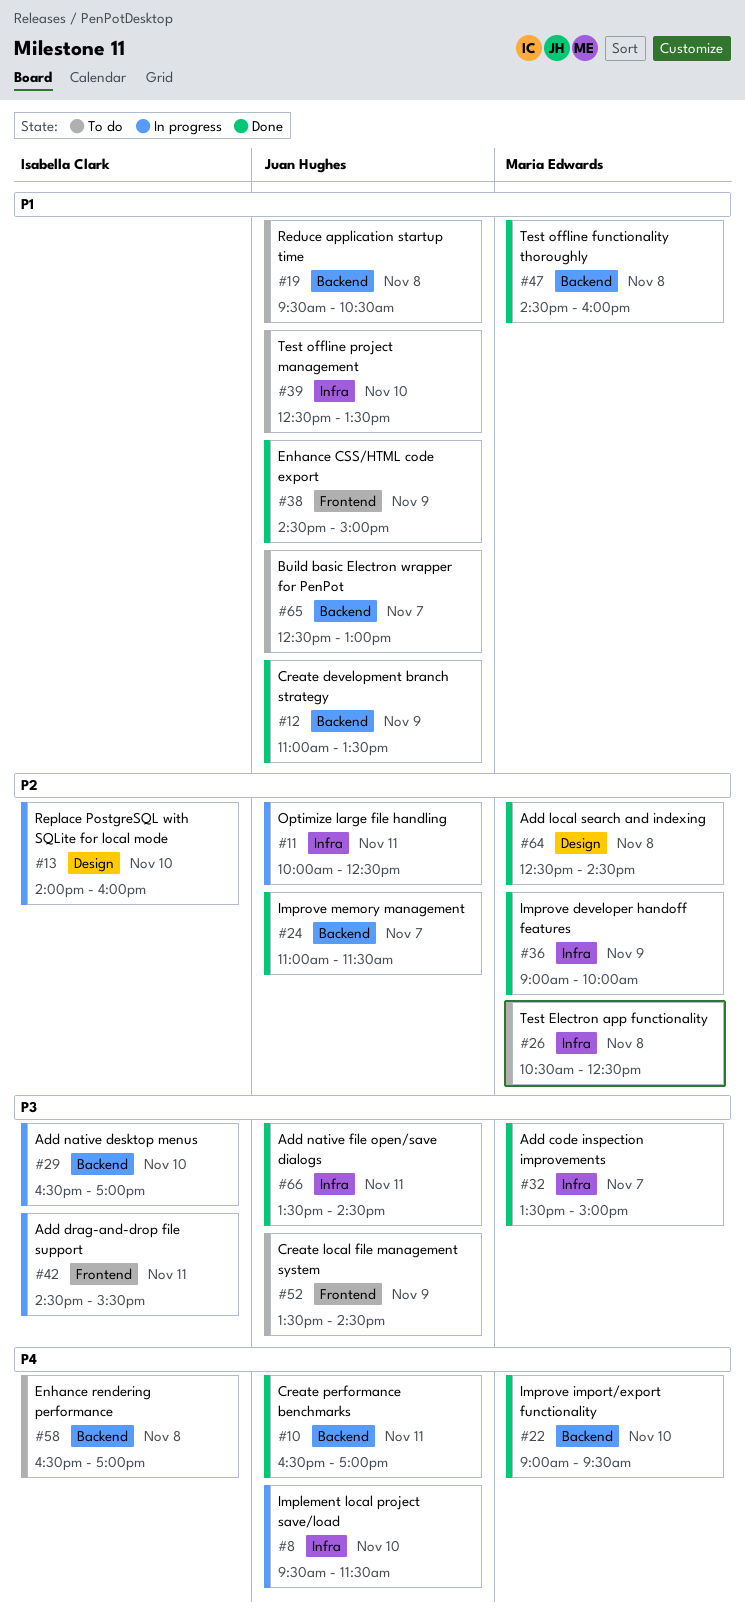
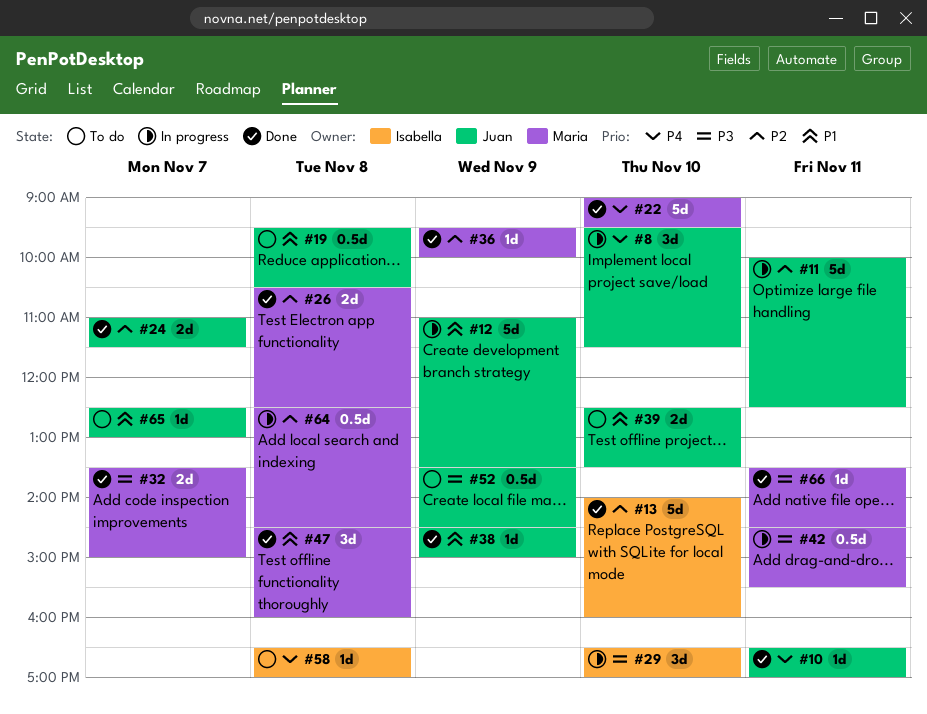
#12, status: Done -> In progress
#13, status: In progress -> Done
#26, status: To do -> Done
#36, begins: 09:00 -> 09:30
#42, owner: Isabella Clark -> Maria Edwards
#64, status: Done -> In progress
#66, owner: Juan Hughes -> Maria Edwards

